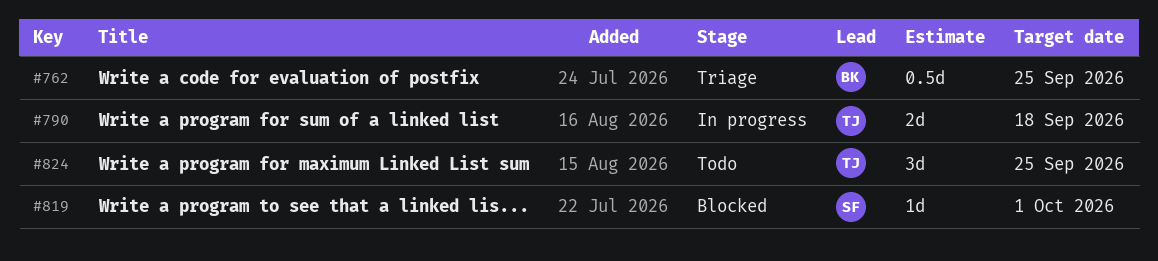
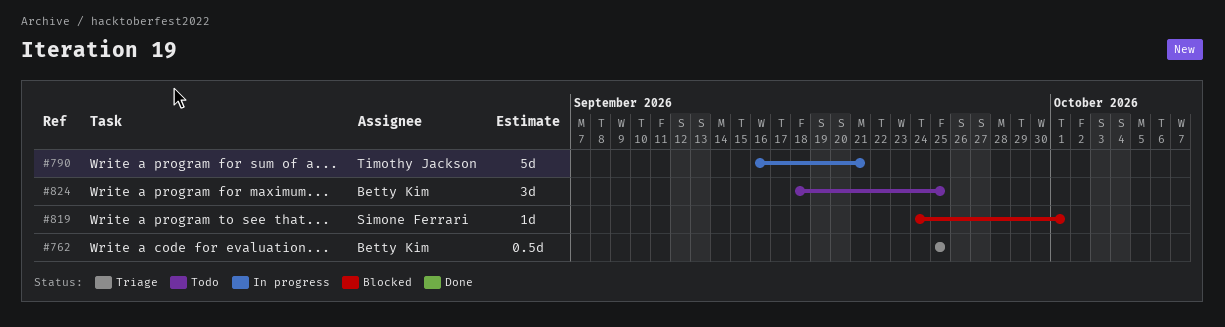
#790, estimate: 2d -> 5d
#790, due: Sep 18 -> Sep 21
#824, owner: Timothy Jackson -> Betty Kim

